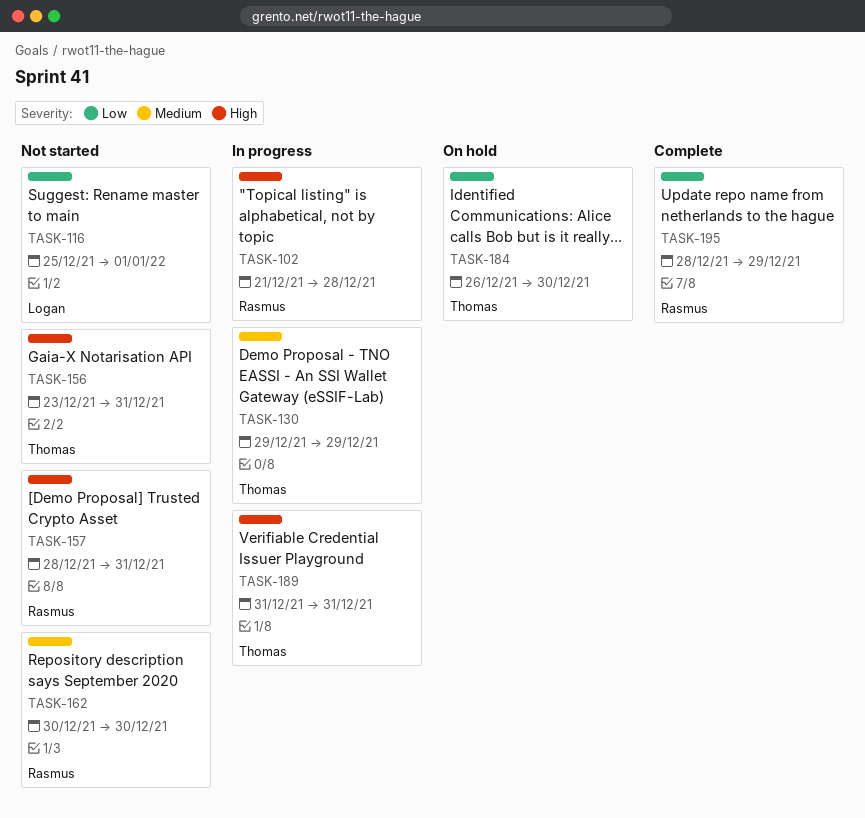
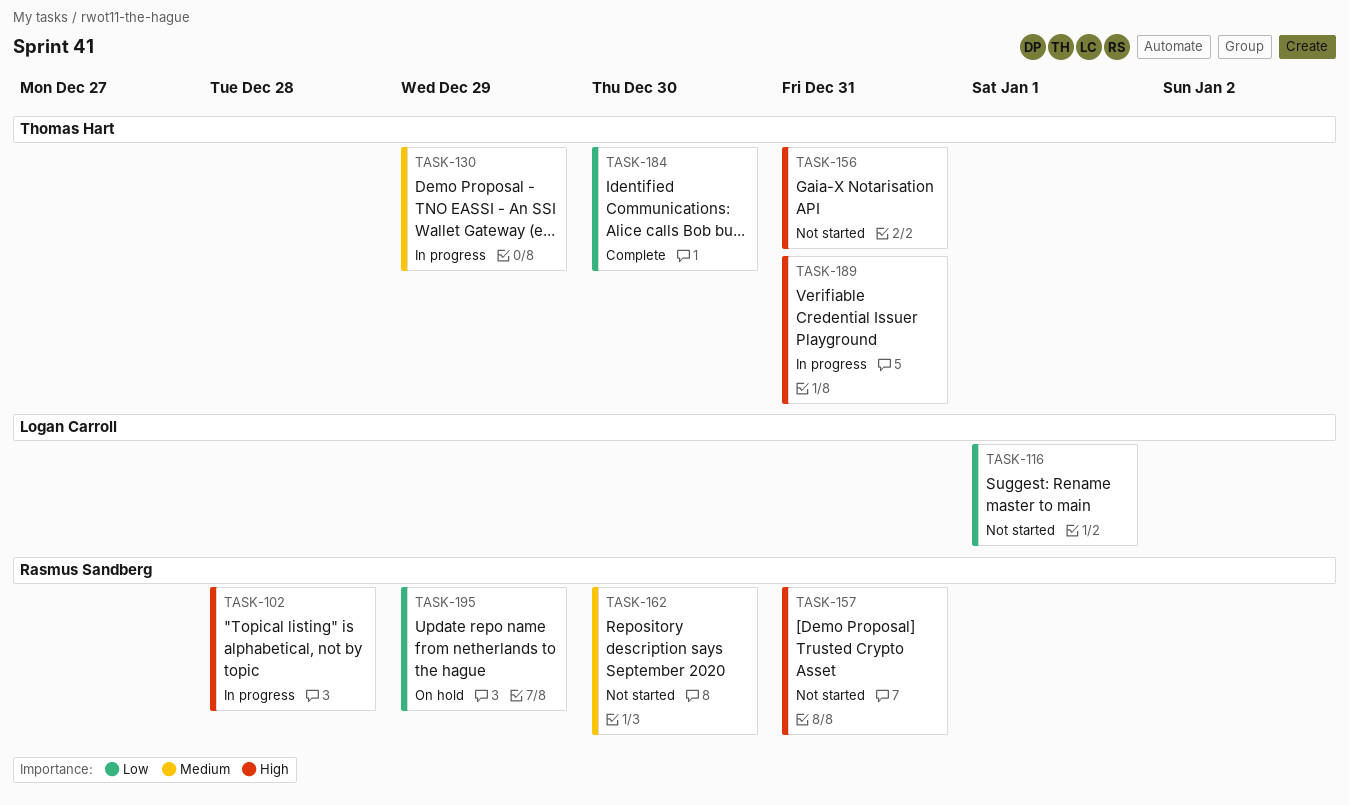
TASK-184, status: On hold -> Complete
TASK-195, status: Complete -> On hold

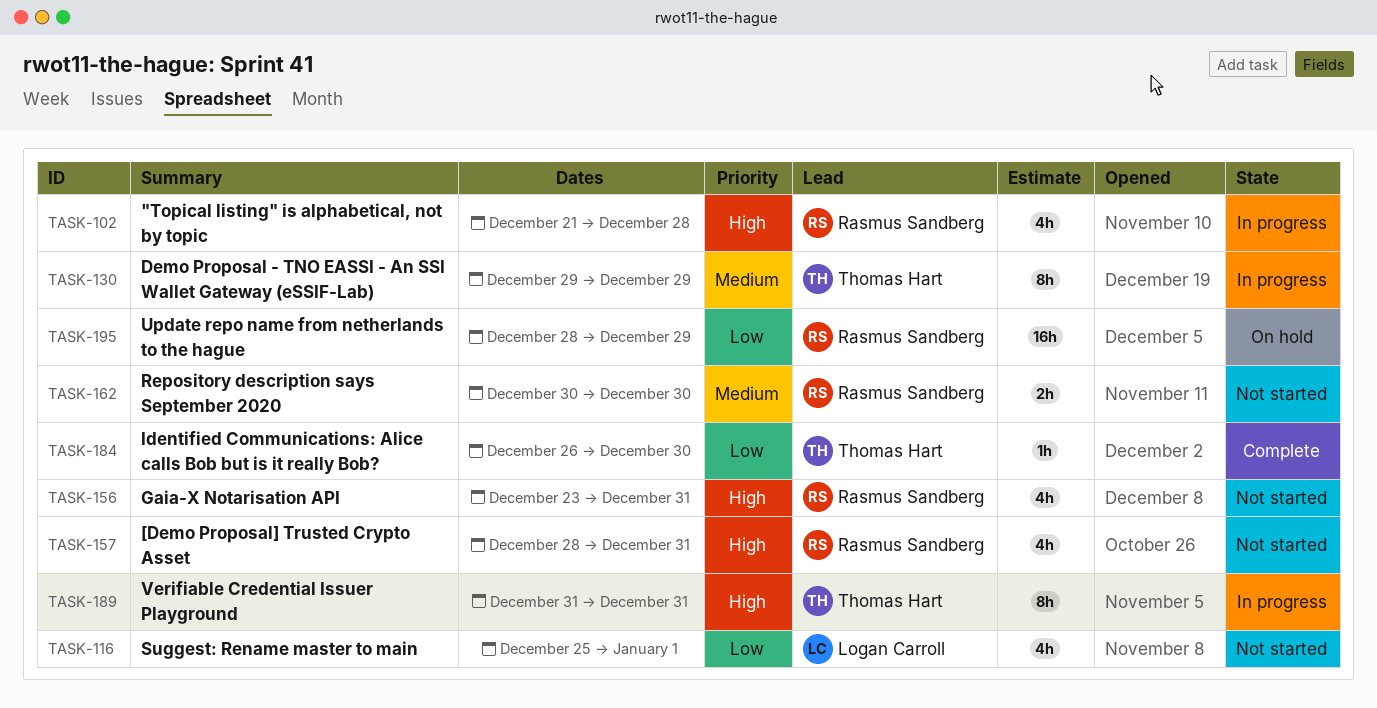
TASK-156, owner: Thomas Hart -> Rasmus Sandberg

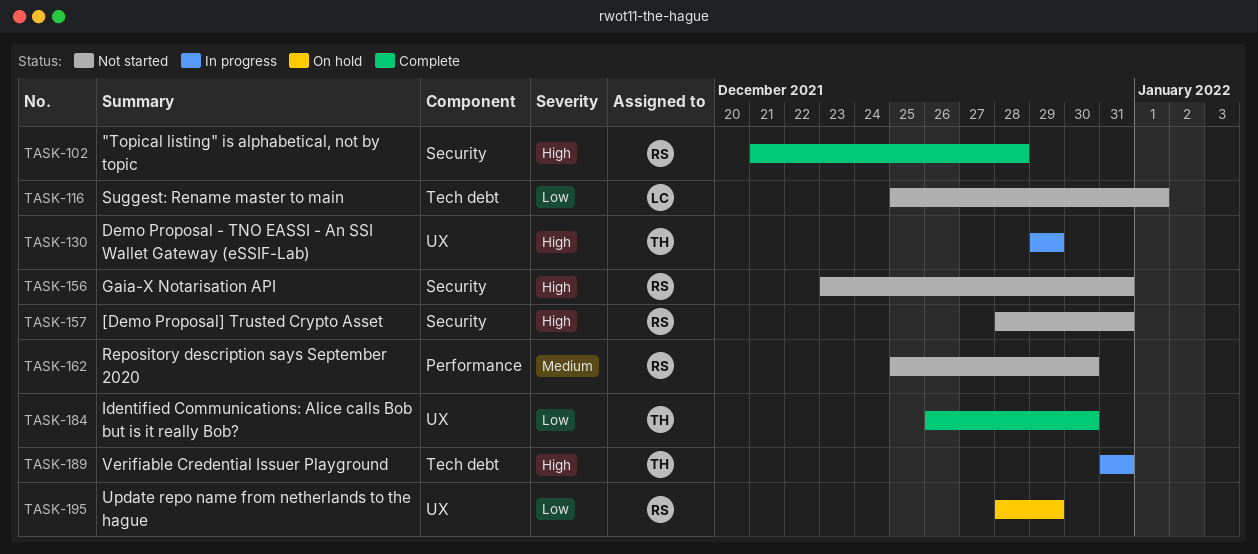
TASK-102, status: In progress -> Complete
TASK-130, priority: Medium -> High
TASK-162, start: Dec 30 -> Dec 25

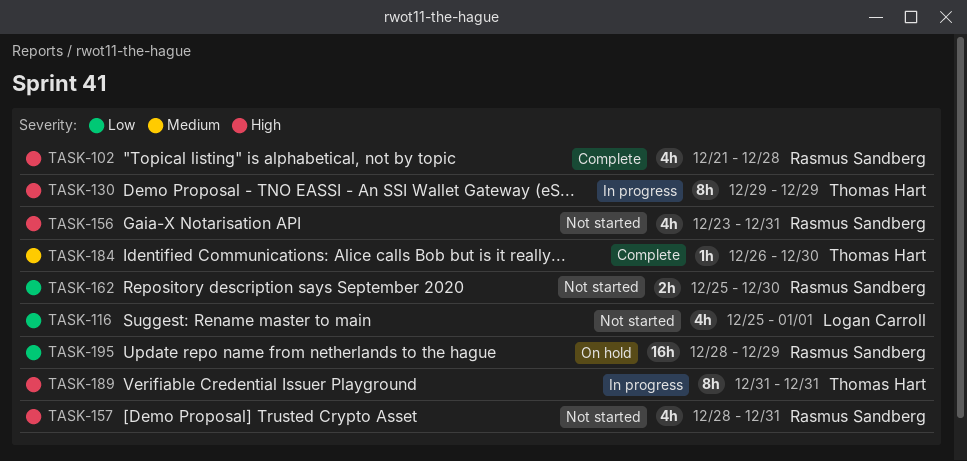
TASK-162, priority: Medium -> Low
TASK-184, priority: Low -> Medium

